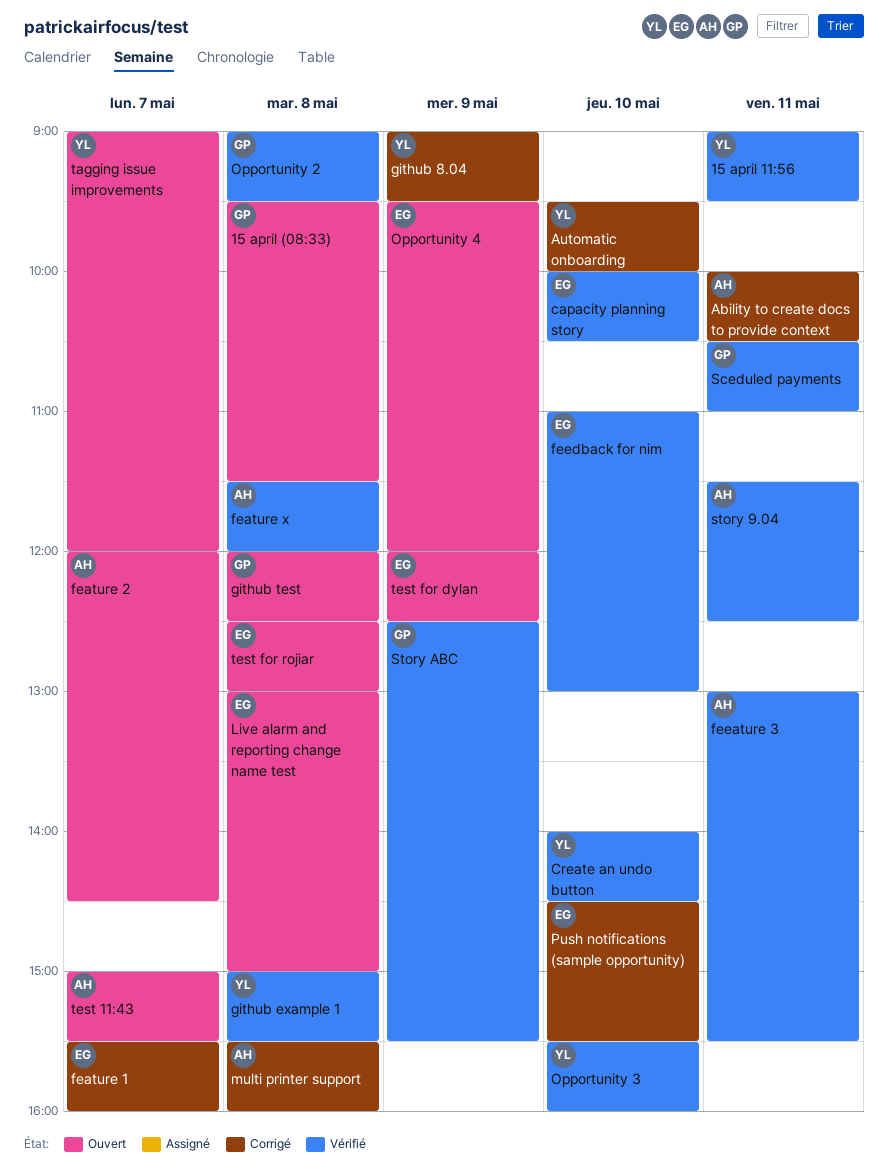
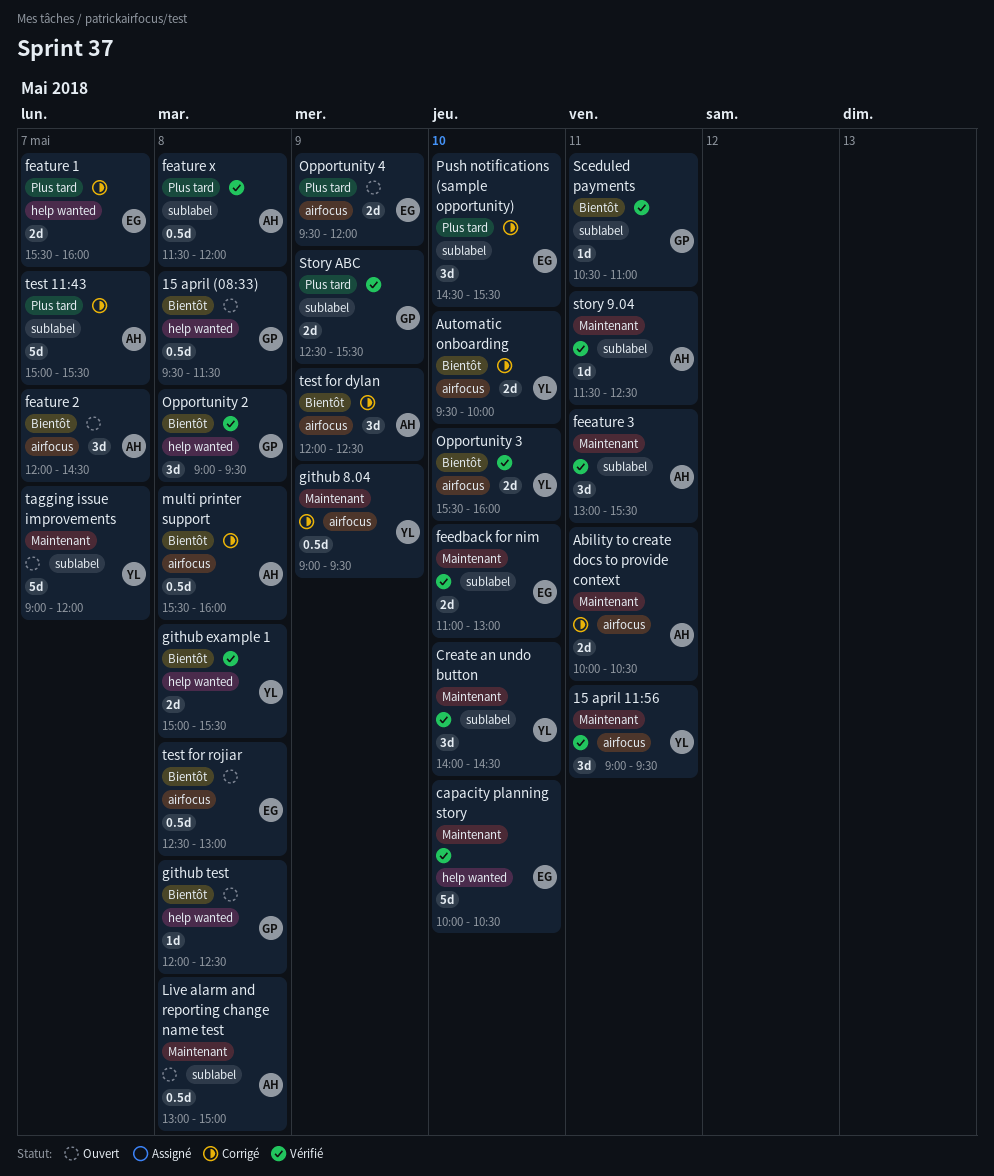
Live alarm and reporting change name test, owner: EG -> AH
test 11:43, status: Ouvert -> Corrigé
test for dylan, status: Ouvert -> Corrigé
test for dylan, owner: EG -> AH

